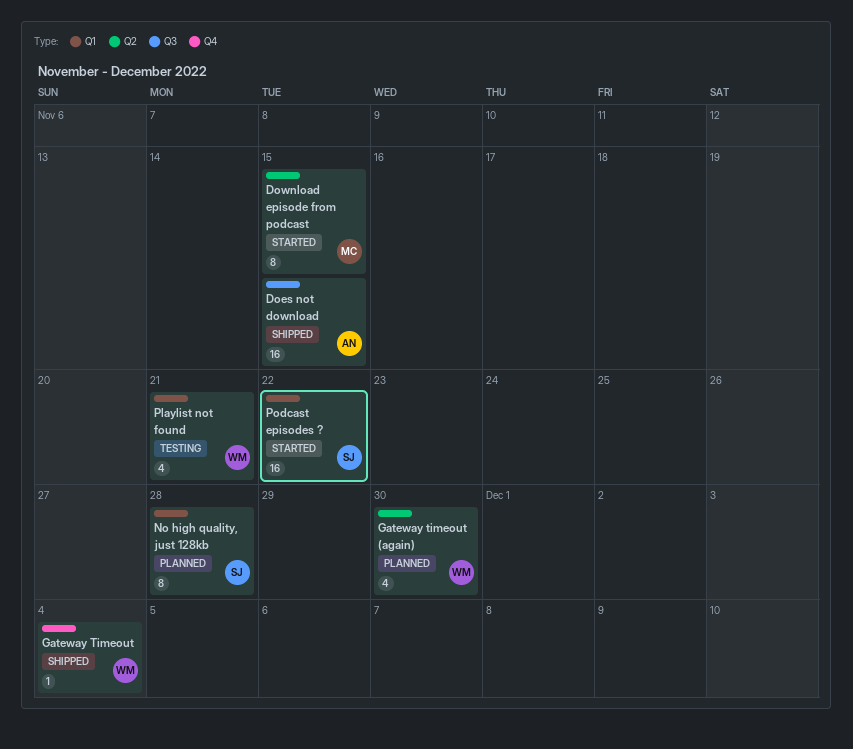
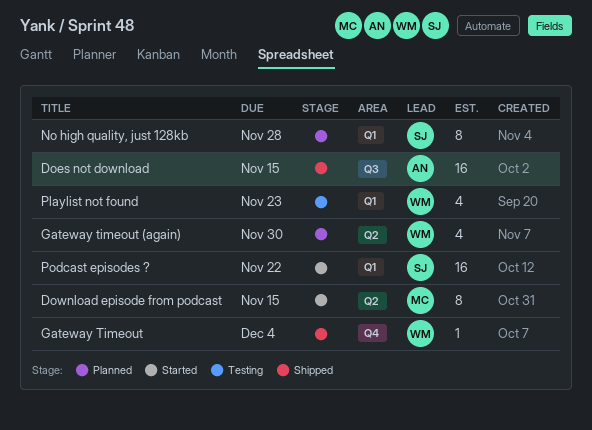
Playlist not found, due: Nov 21 -> Nov 23

